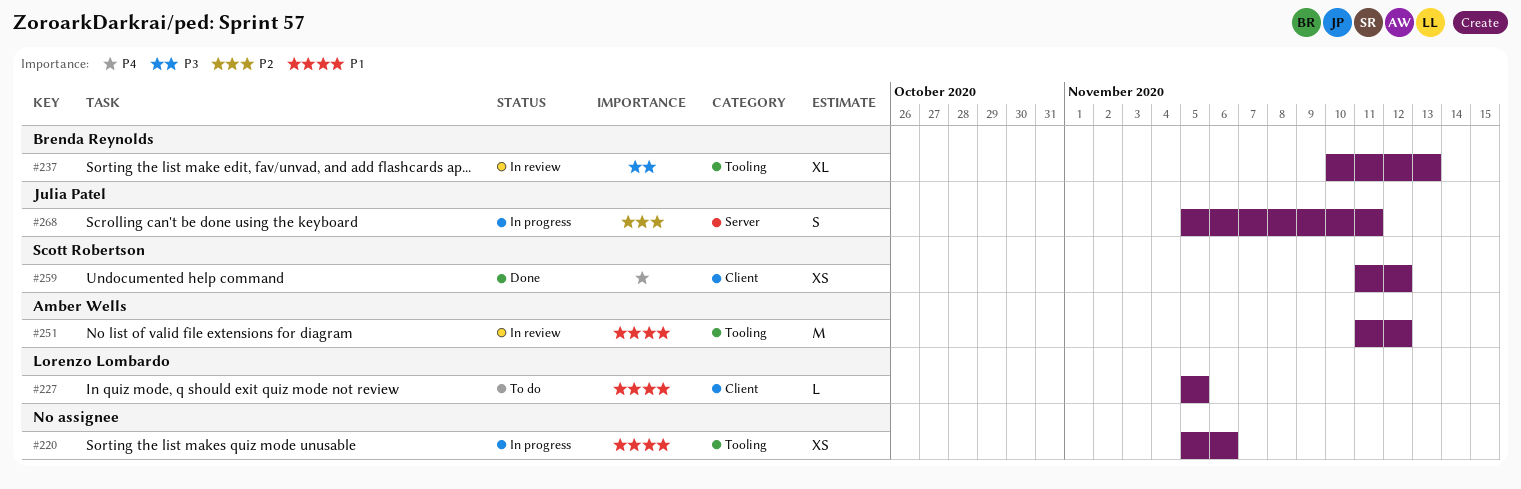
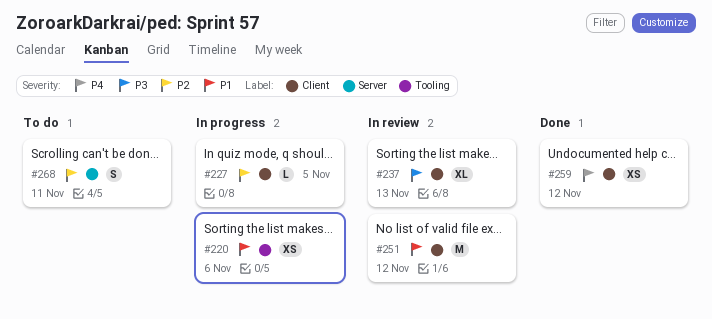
#227, status: To do -> In progress
#227, priority: P1 -> P2
#237, label: Tooling -> Client
#251, label: Tooling -> Client
#268, status: In progress -> To do

